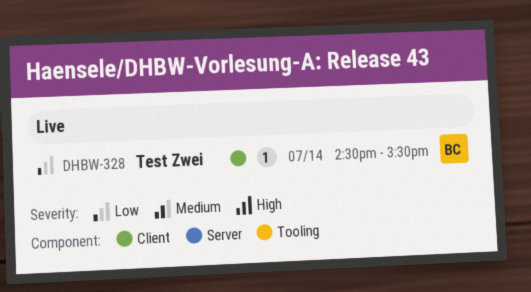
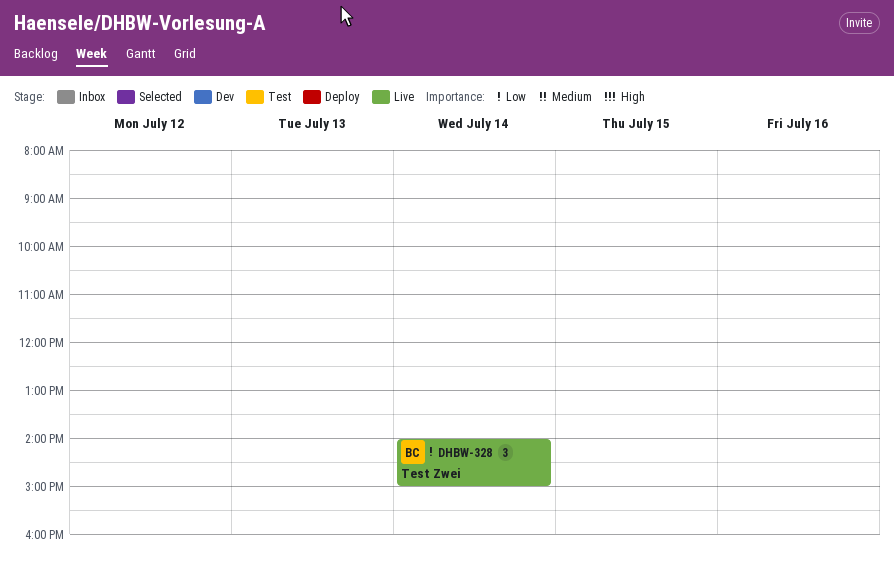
DHBW-328, estimate: 1 -> 3
DHBW-328, begins: 14:30 -> 14:00
DHBW-328, ends: 15:30 -> 15:00

